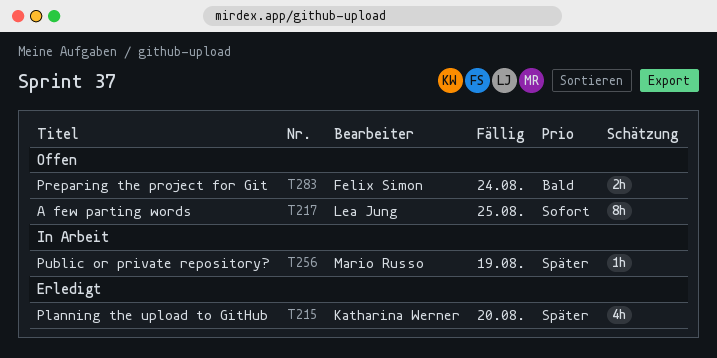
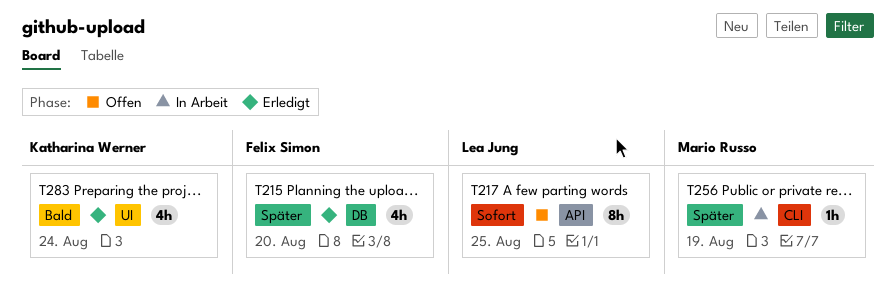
T215, owner: Katharina Werner -> Felix Simon
T283, status: Offen -> Erledigt
T283, owner: Felix Simon -> Katharina Werner
T283, estimate: 2h -> 4h

